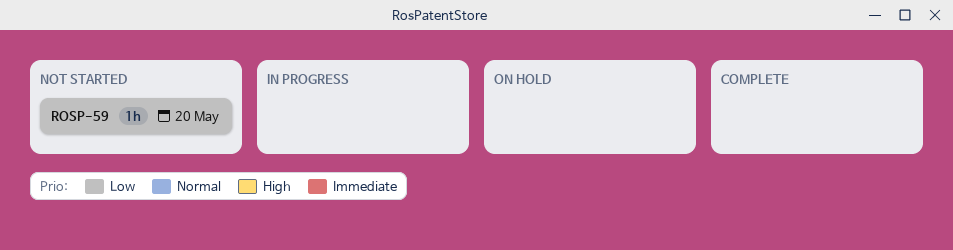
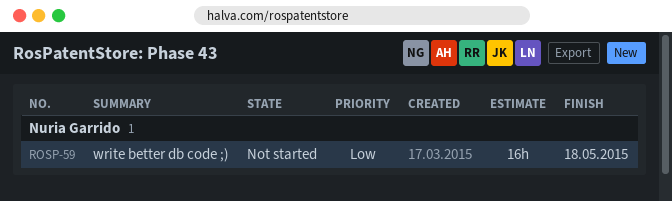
ROSP-59, estimate: 1h -> 16h
ROSP-59, due: May 20 -> May 18

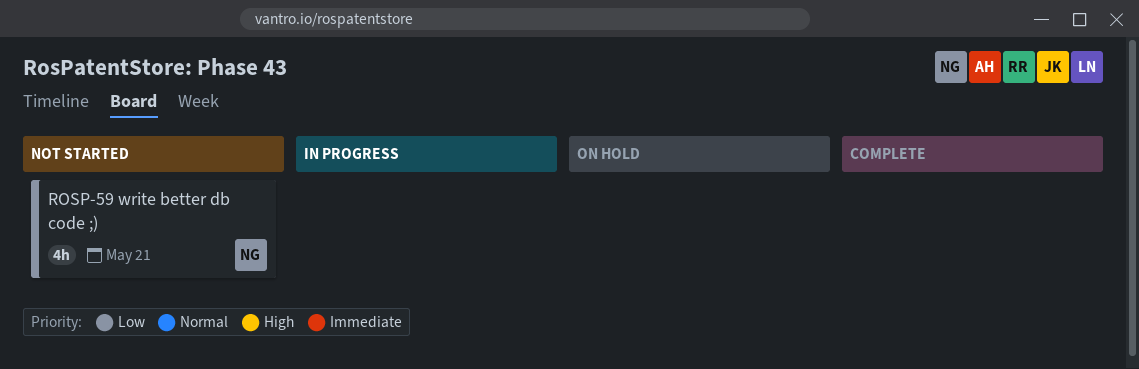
ROSP-59, estimate: 16h -> 4h
ROSP-59, due: May 18 -> May 21

